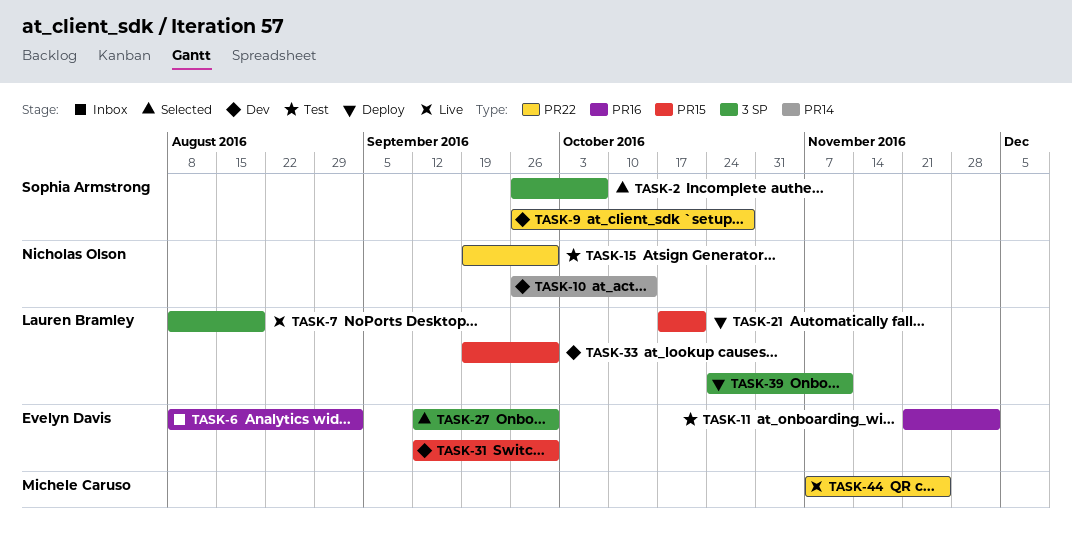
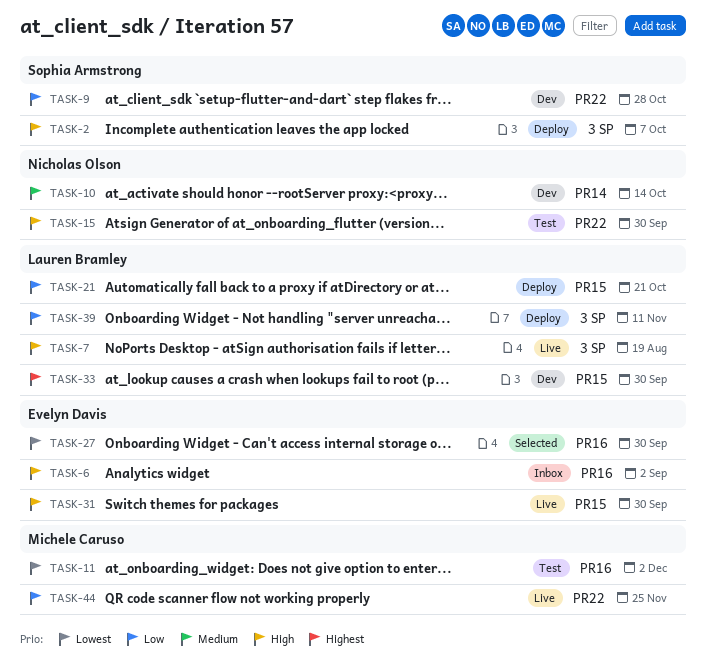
TASK-2, status: Selected -> Deploy
TASK-11, owner: Evelyn Davis -> Michele Caruso
TASK-27, label: 3 SP -> PR16
TASK-31, status: Dev -> Live

